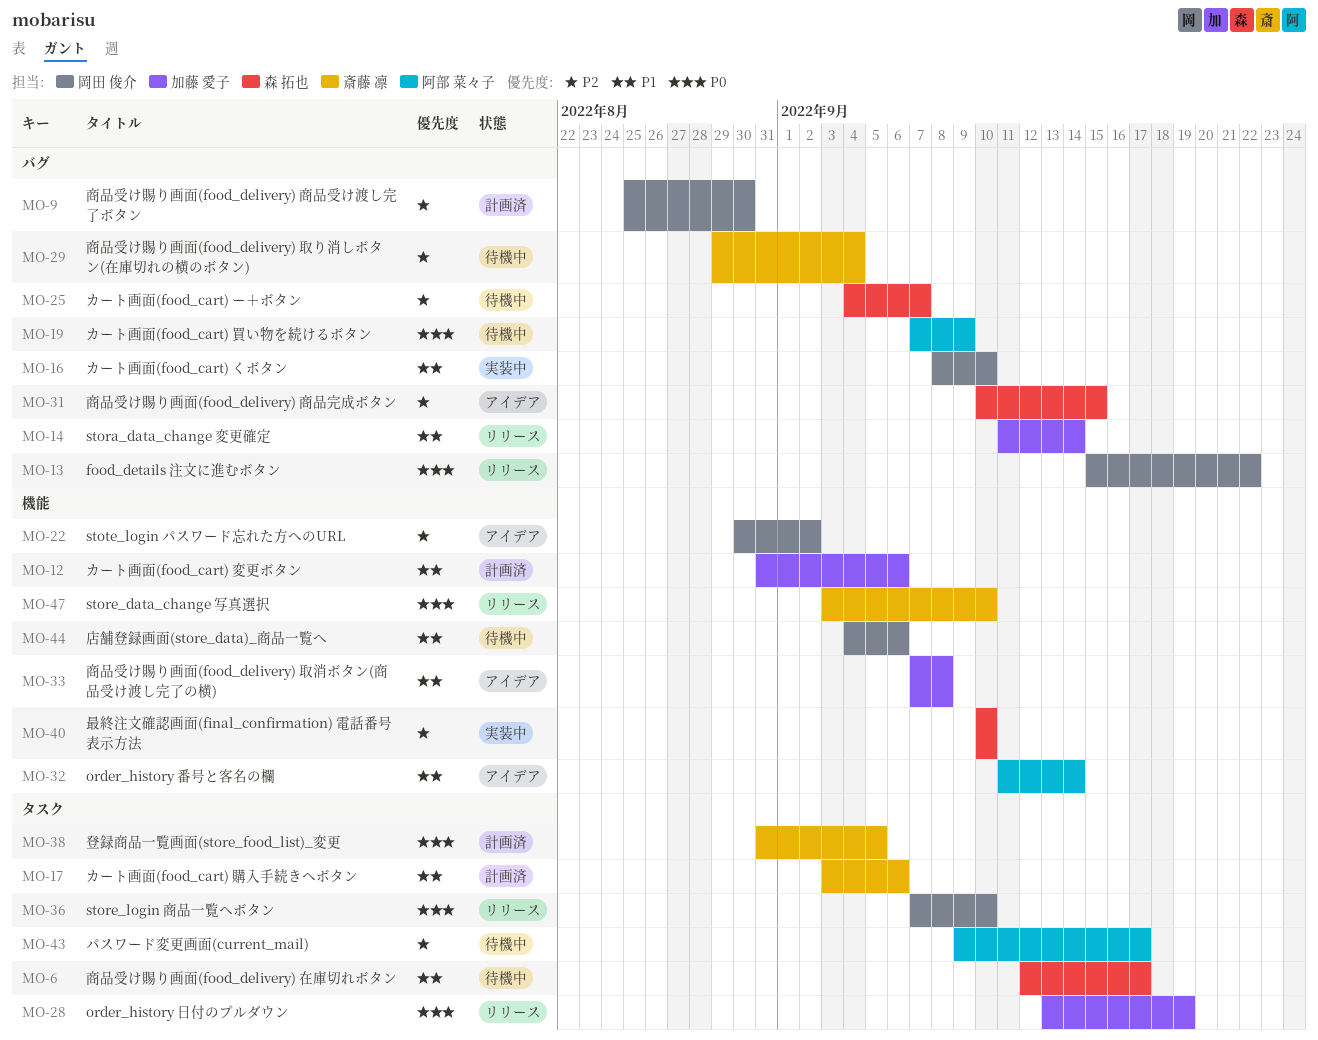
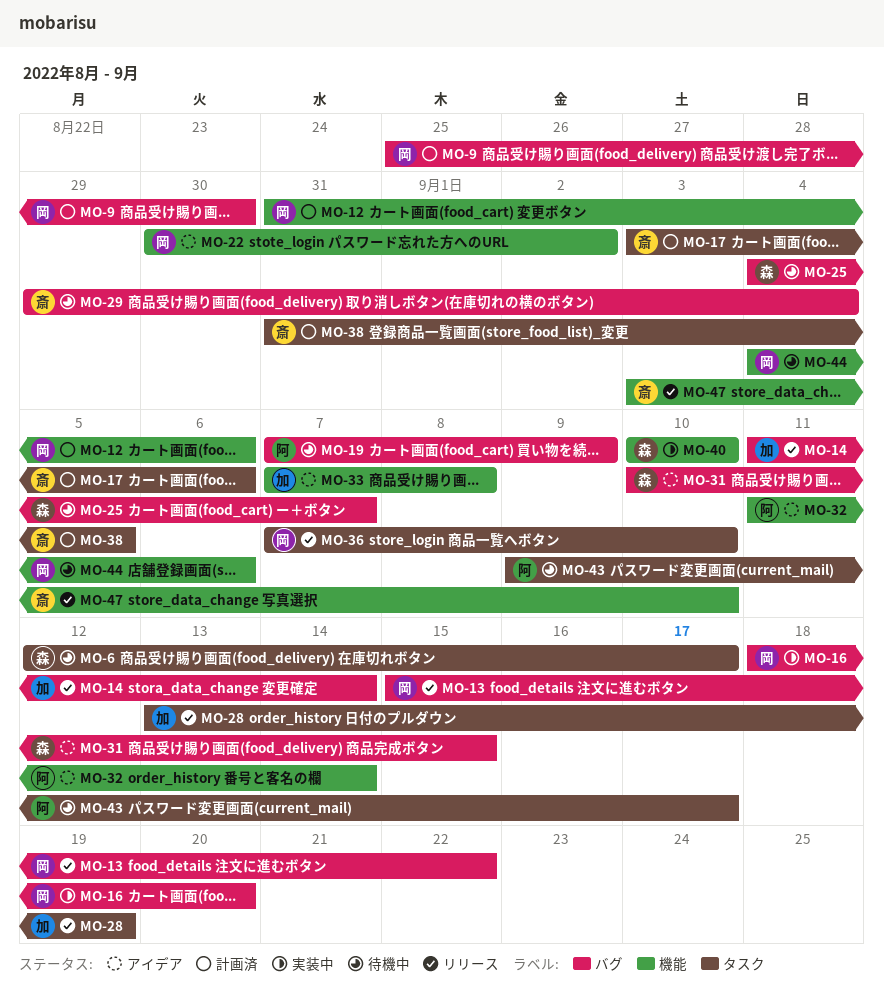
MO-12, owner: 加藤 愛子 -> 岡田 俊介
MO-16, start: Sep 8 -> Sep 18
MO-16, due: Sep 10 -> Sep 20

